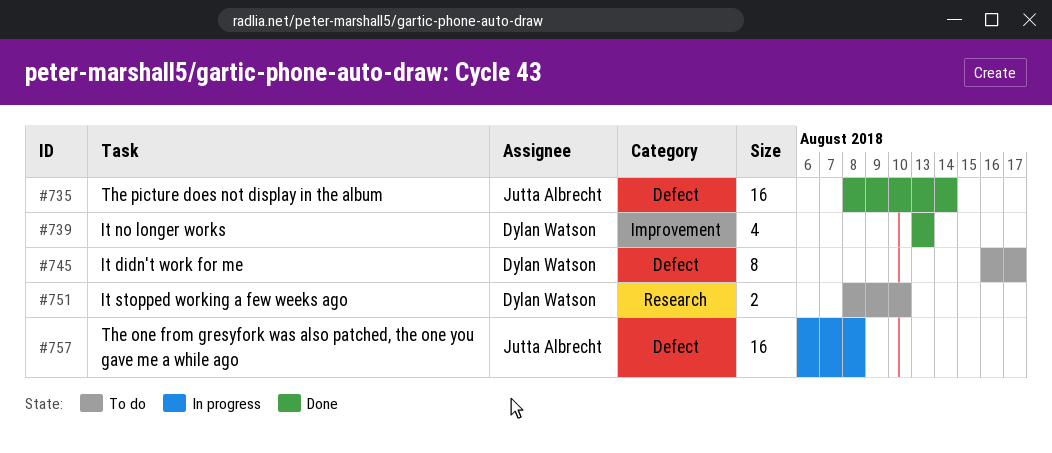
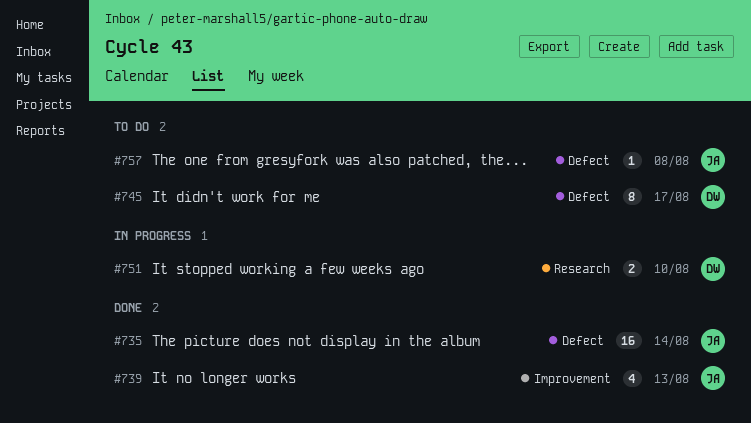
#739, owner: Dylan Watson -> Jutta Albrecht
#751, status: To do -> In progress
#757, status: In progress -> To do
#757, estimate: 16 -> 1

